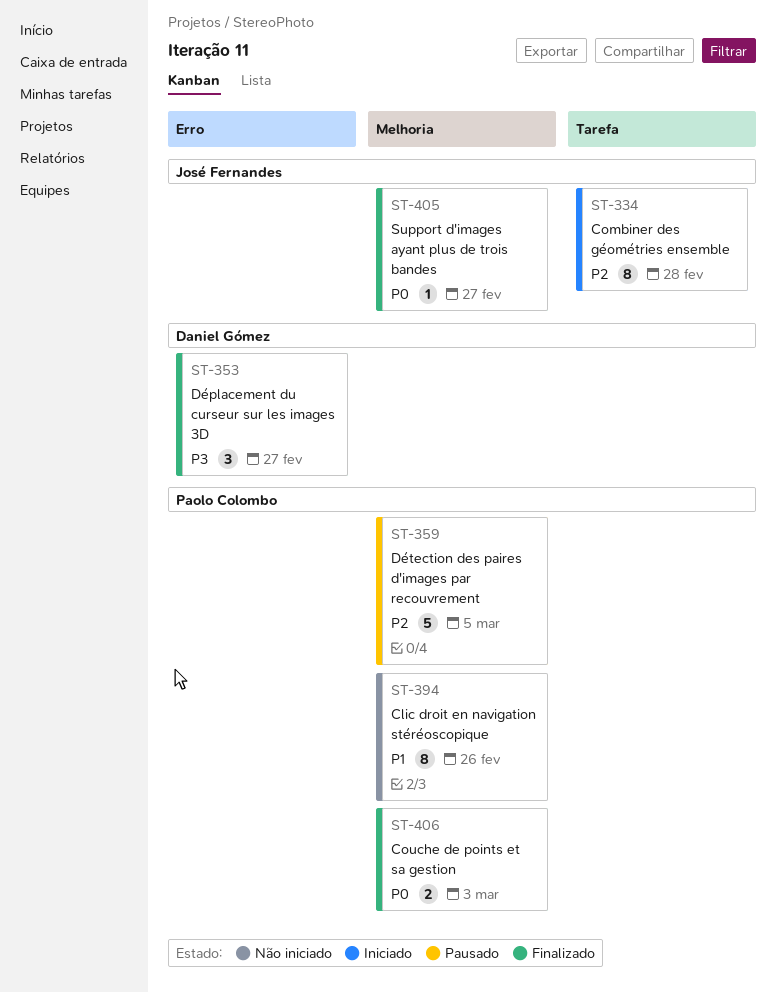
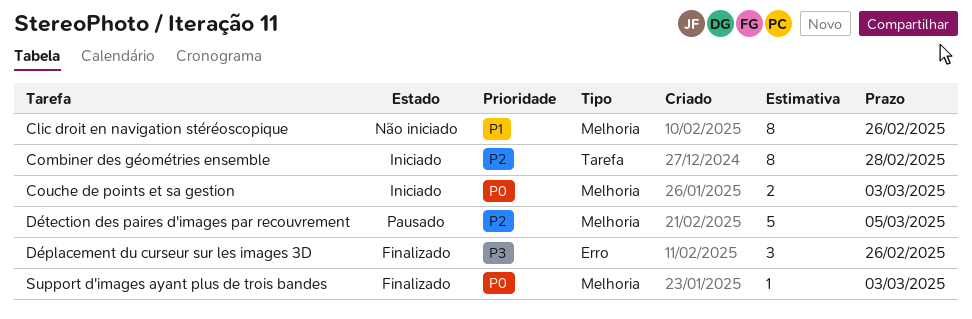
Couche de points et sa gestion, status: Finalizado -> Iniciado
Déplacement du curseur sur les images 3D, due: Feb 27 -> Feb 26
Support d'images ayant plus de trois bandes, due: Feb 27 -> Mar 3

